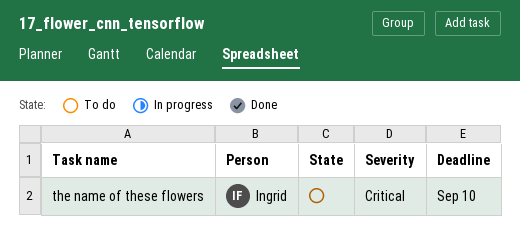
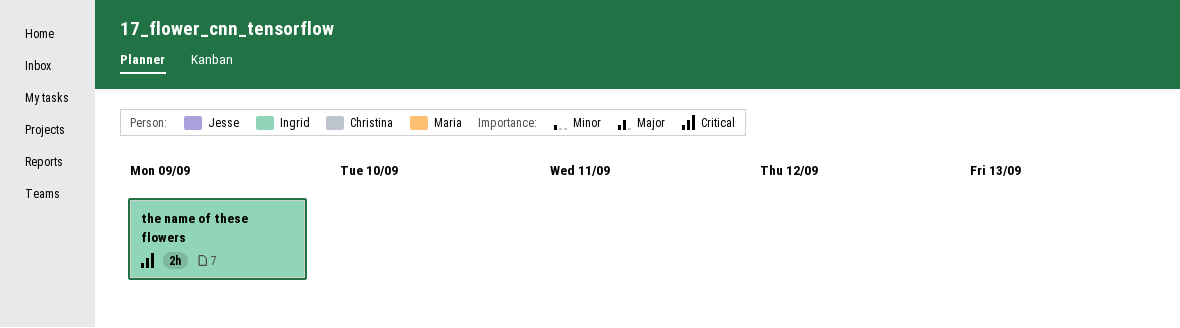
the name of these flowers, due: Sep 10 -> Sep 9

